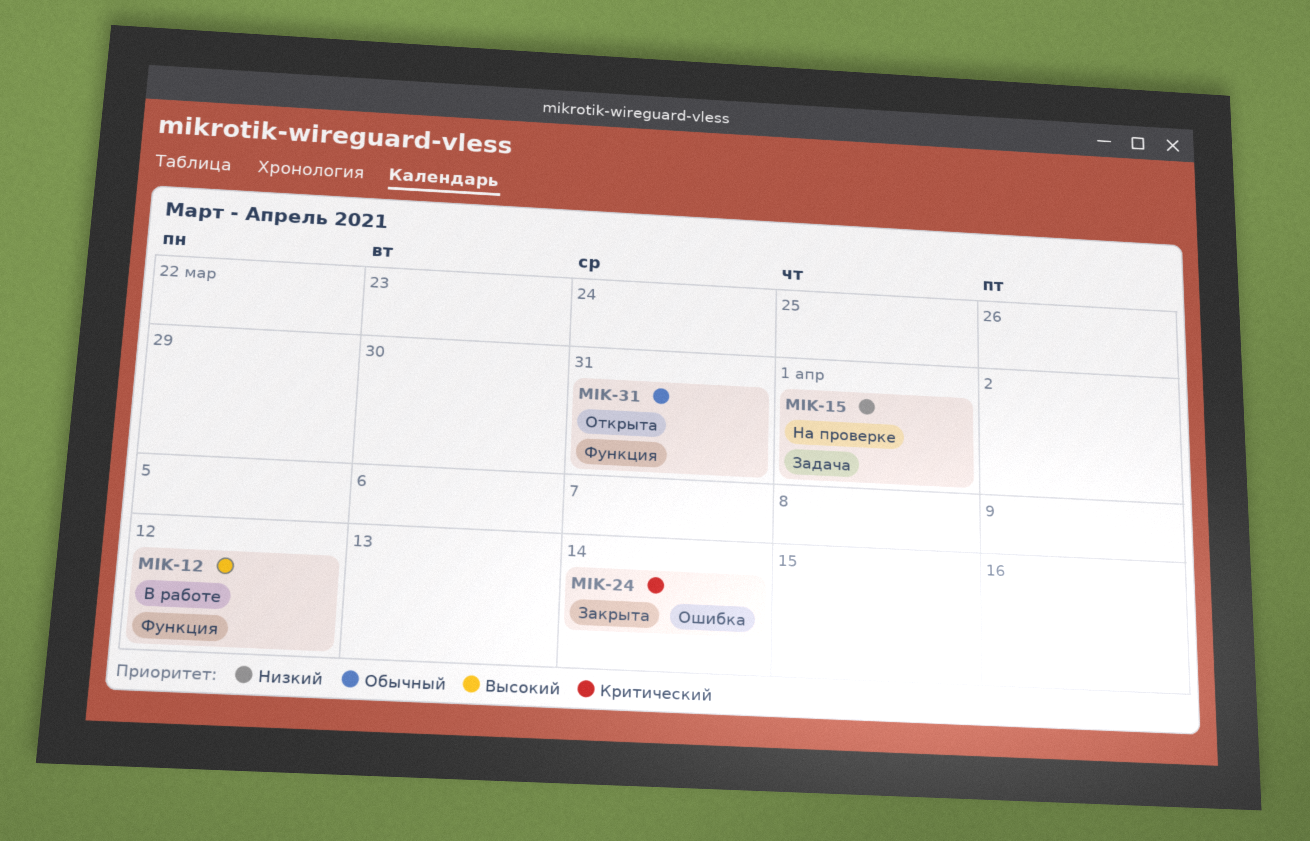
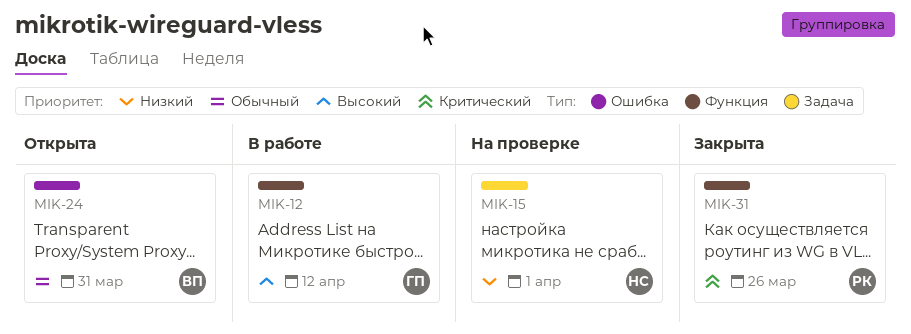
MIK-24, status: Закрыта -> Открыта
MIK-24, priority: Критический -> Обычный
MIK-24, due: Apr 14 -> Mar 31
MIK-31, status: Открыта -> Закрыта
MIK-31, priority: Обычный -> Критический
MIK-31, due: Mar 31 -> Mar 26

